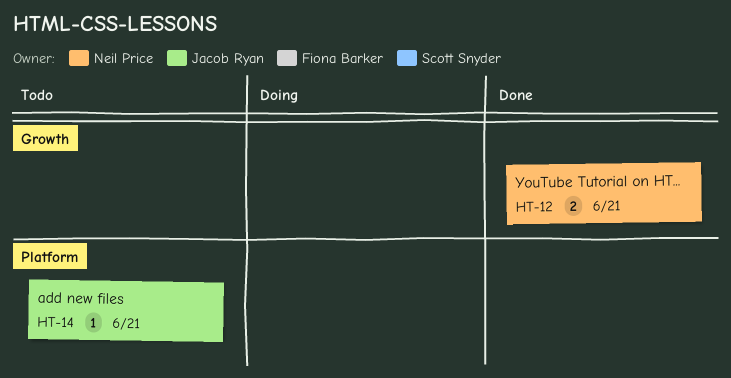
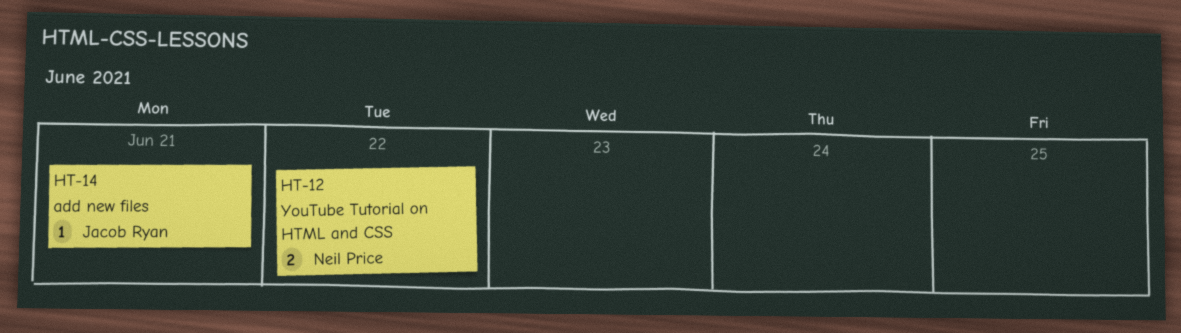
HT-12, due: Jun 21 -> Jun 22

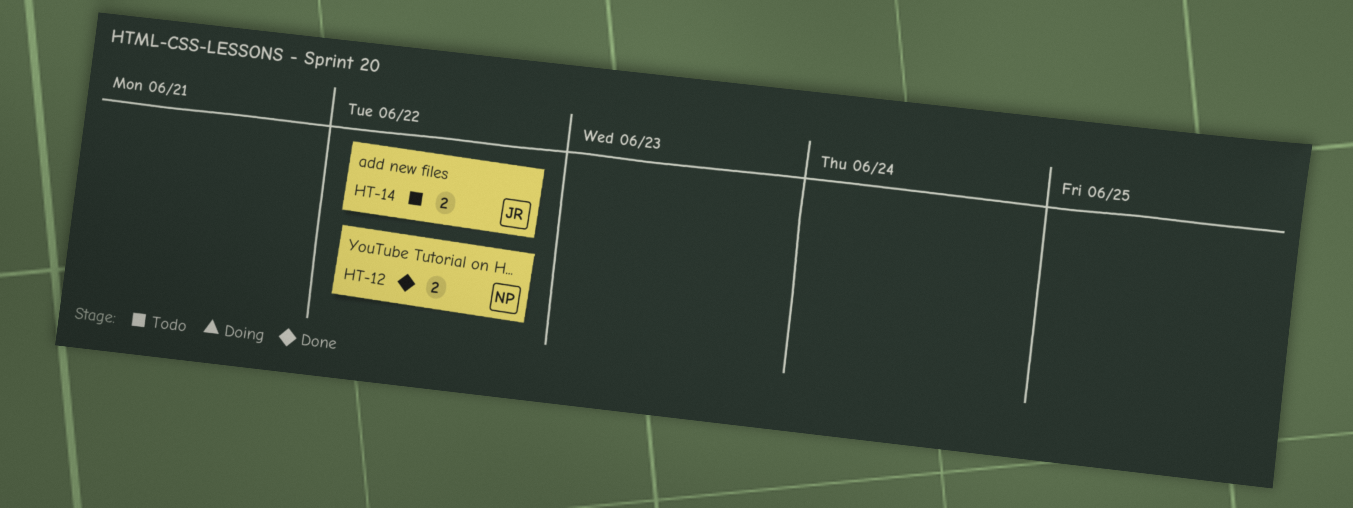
HT-14, estimate: 1 -> 2
HT-14, due: Jun 21 -> Jun 22

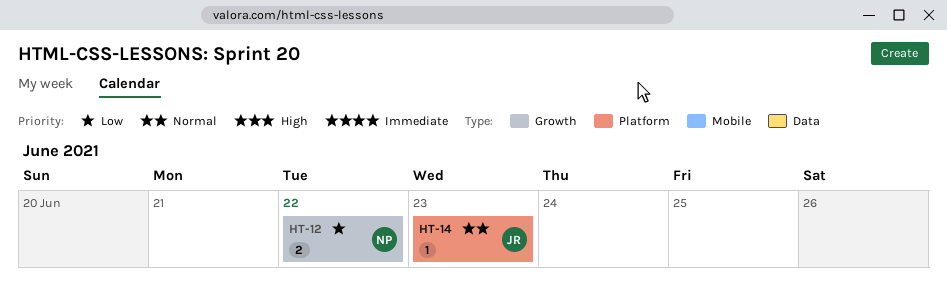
HT-14, estimate: 2 -> 1
HT-14, due: Jun 22 -> Jun 23

